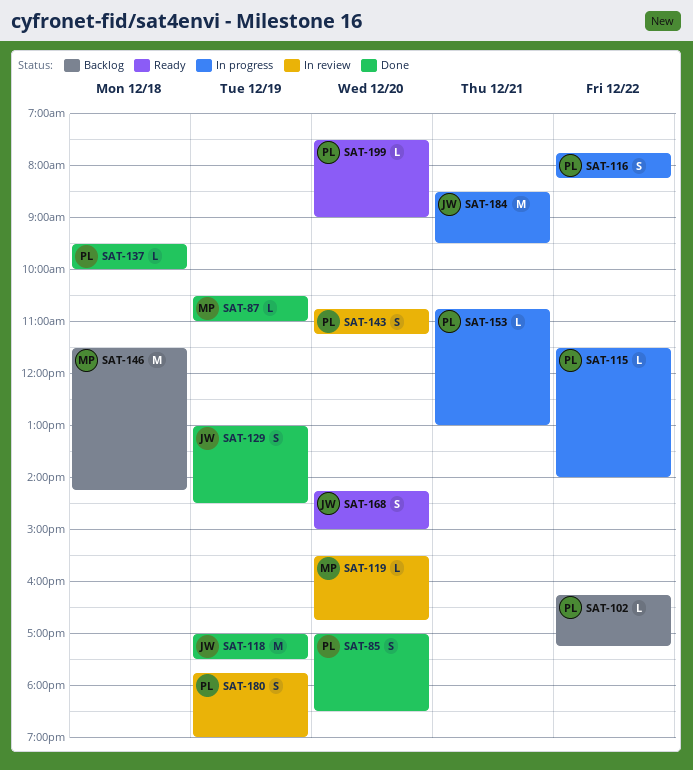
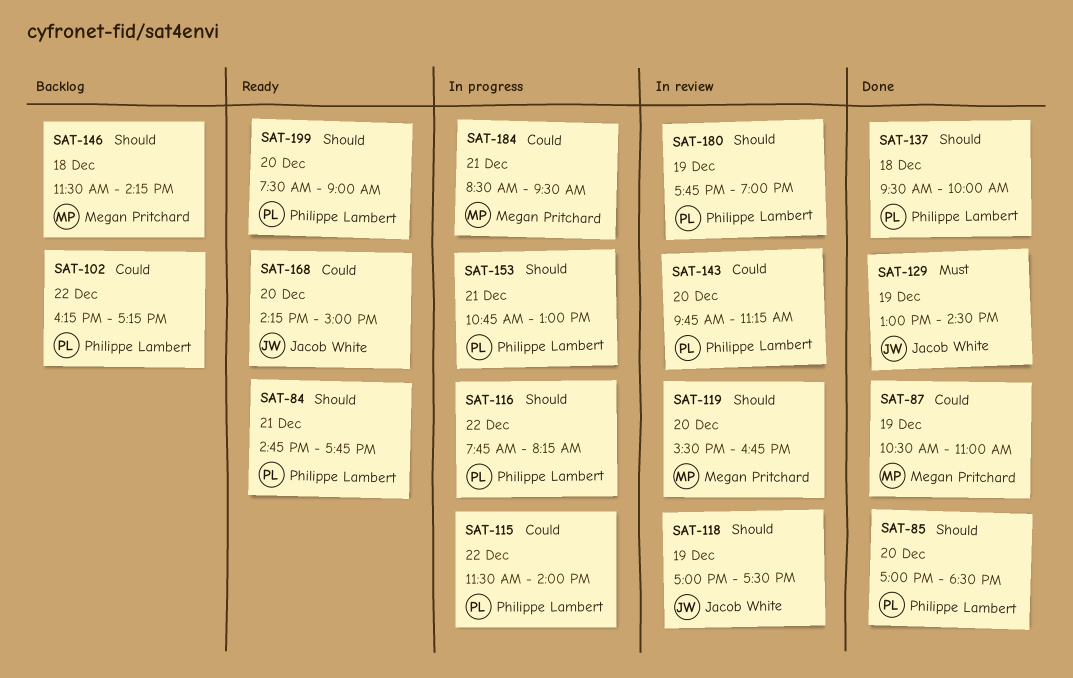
SAT-84: none -> present
SAT-118, status: Done -> In review
SAT-143, begins: 10:45 -> 09:45
SAT-184, owner: Jacob White -> Megan Pritchard

